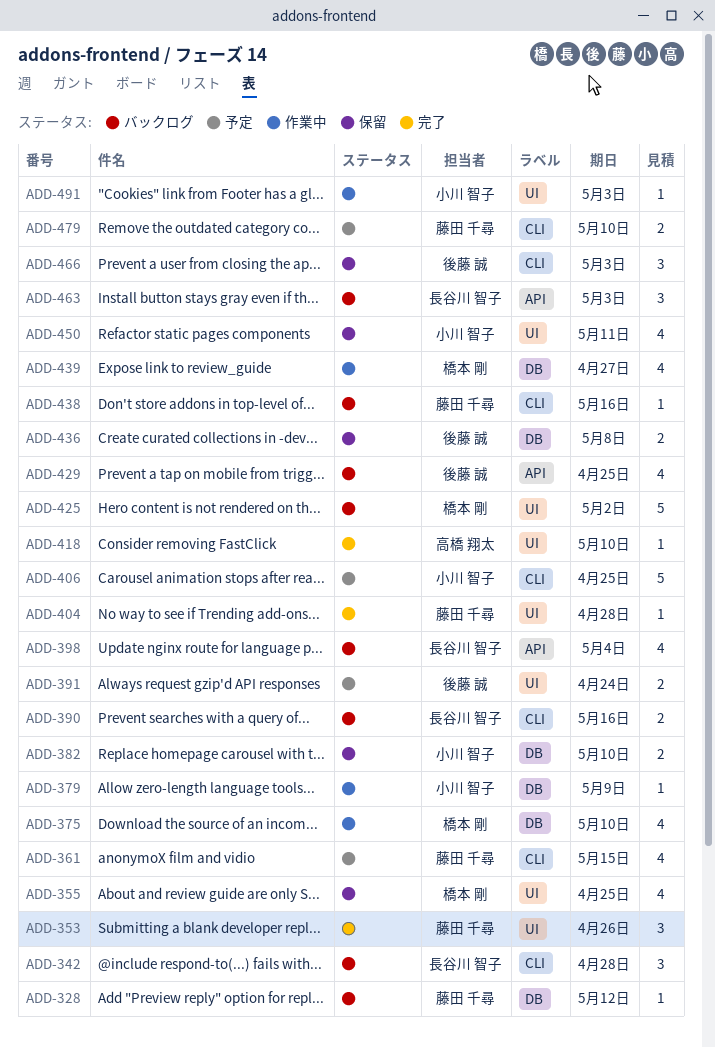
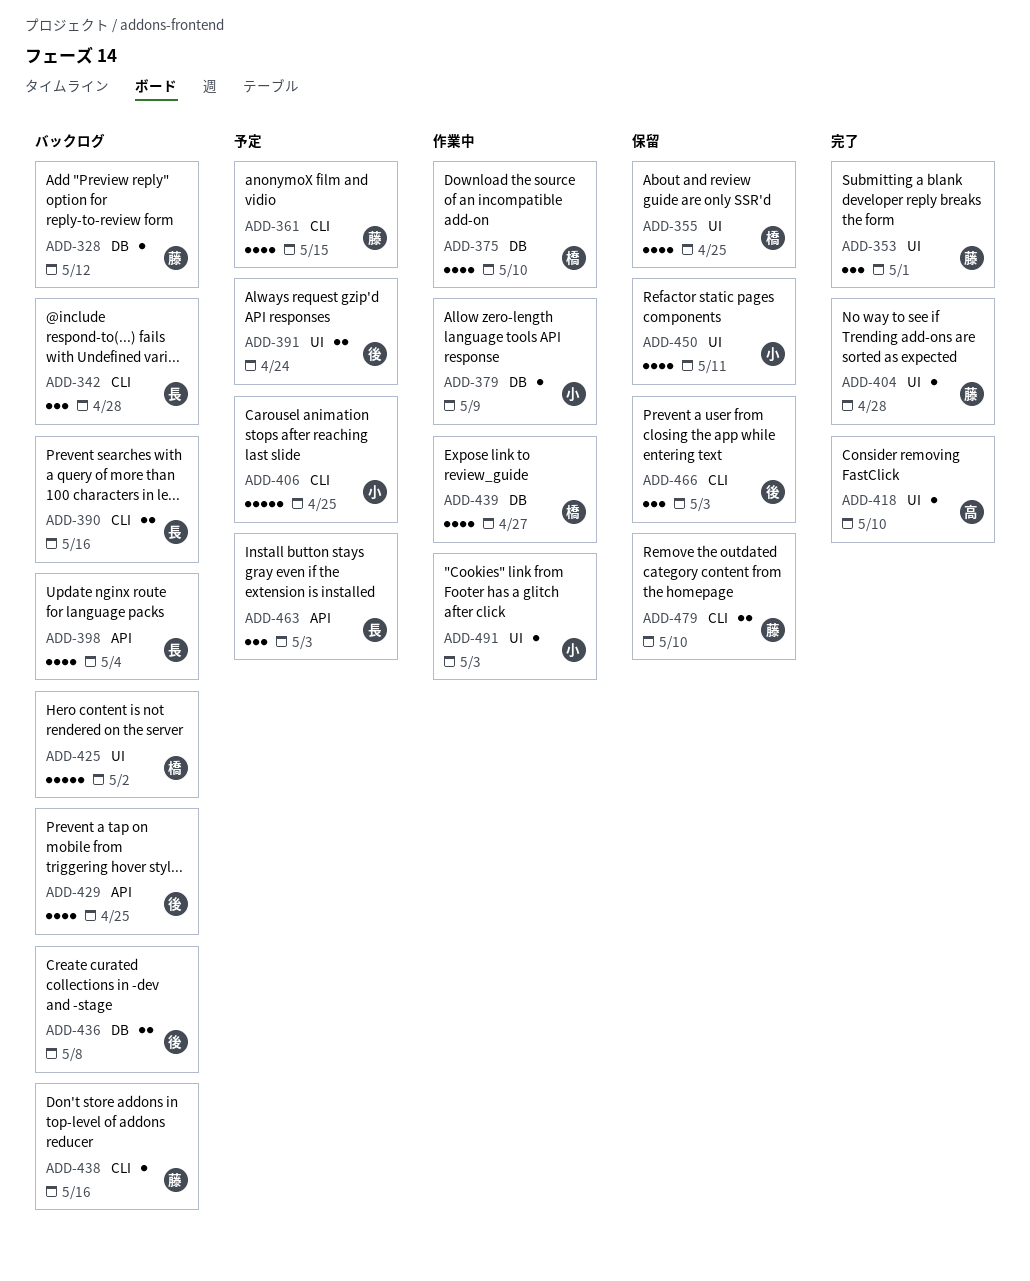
ADD-353, due: Apr 26 -> May 1
ADD-382: present -> none
ADD-436, status: 保留 -> バックログ
ADD-463, status: バックログ -> 予定
ADD-479, status: 予定 -> 保留

